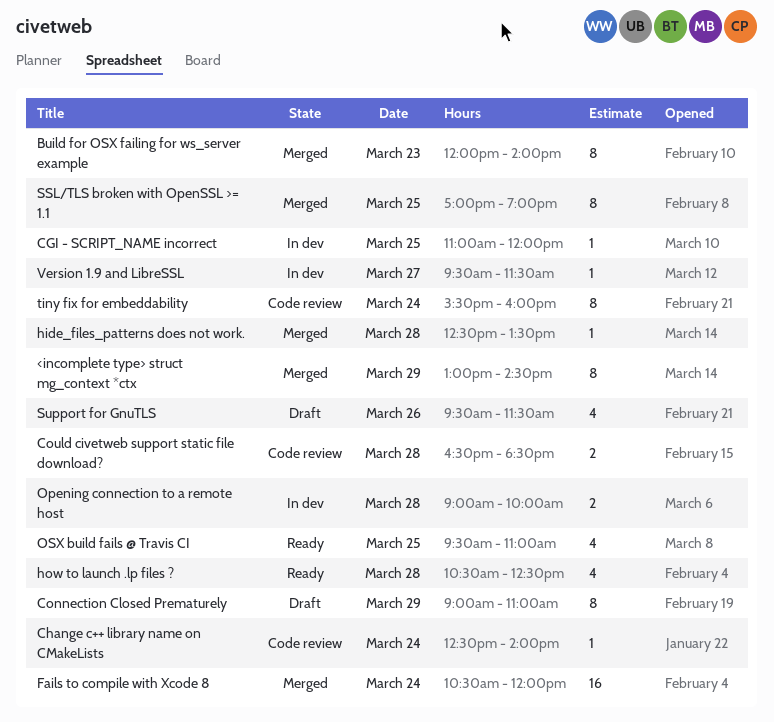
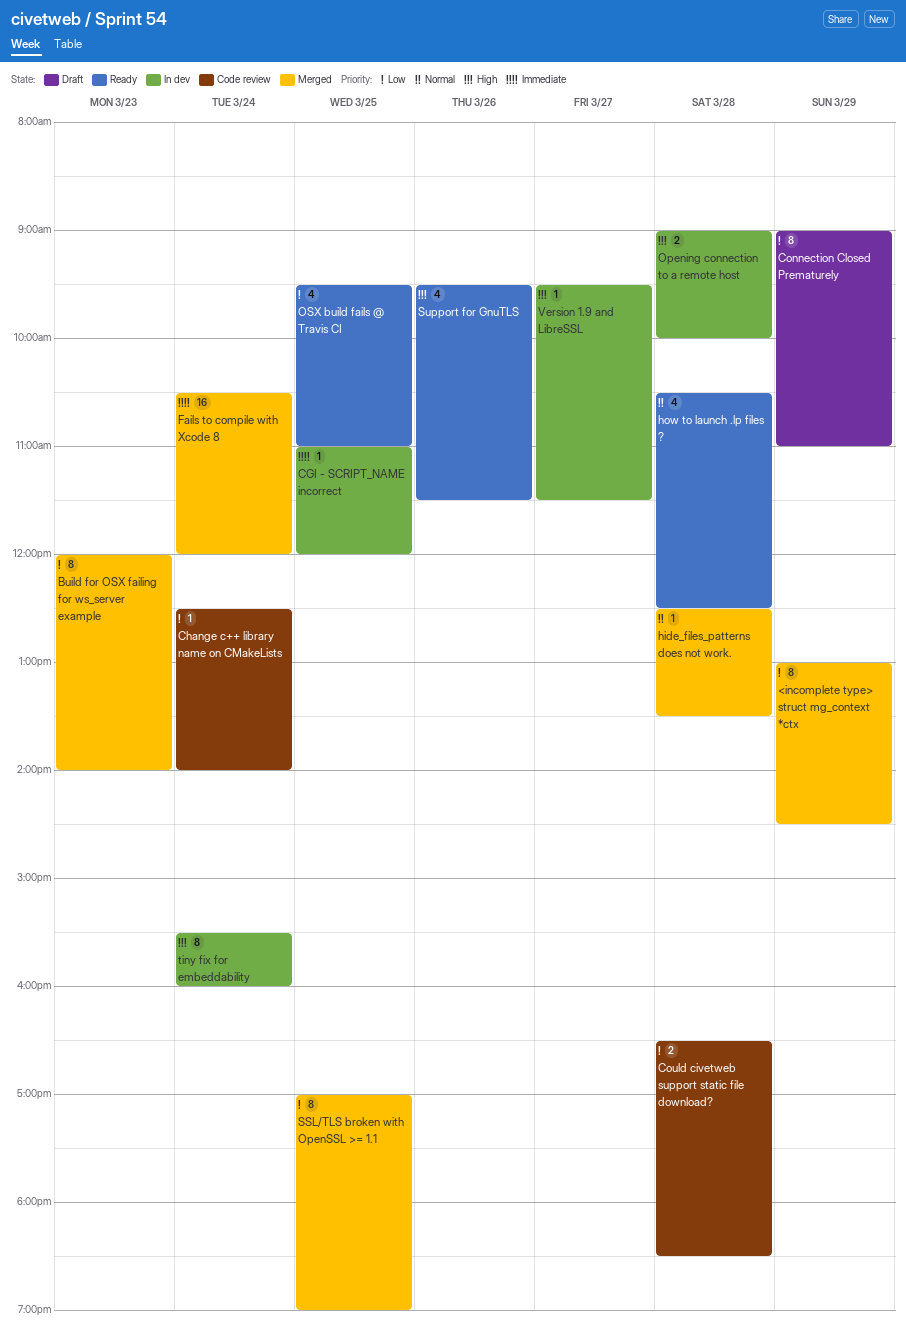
Support for GnuTLS, status: Draft -> Ready
tiny fix for embeddability, status: Code review -> In dev

